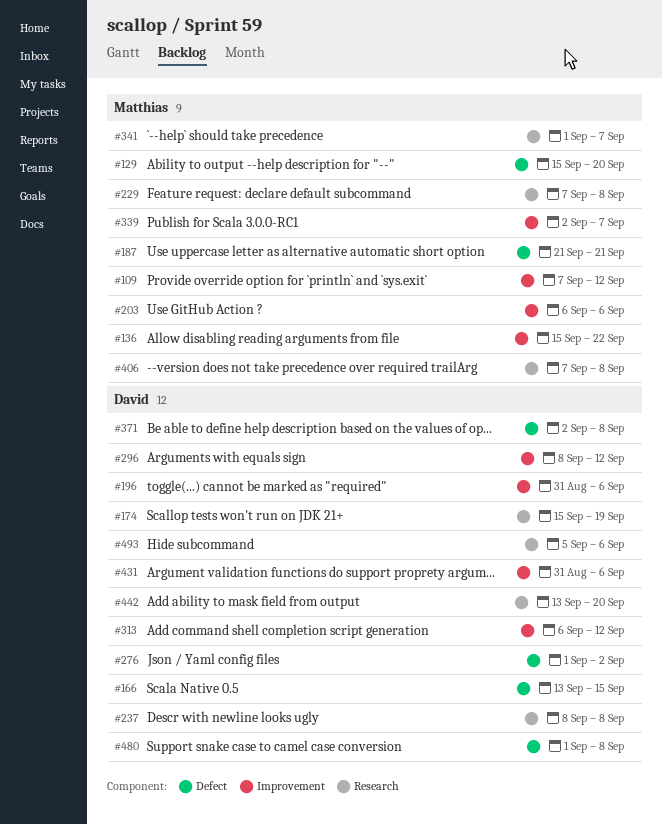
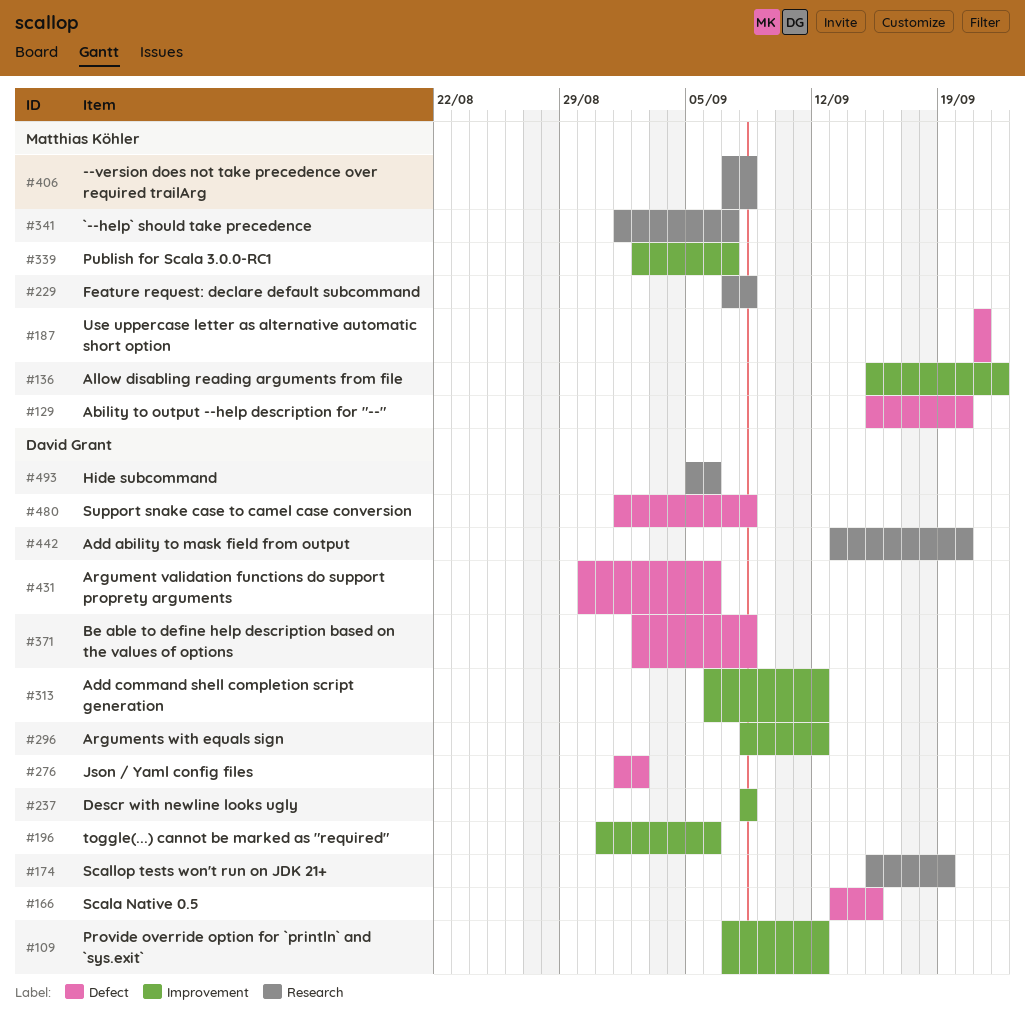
#109, owner: Matthias Köhler -> David Grant
#203: present -> none
#237, label: Research -> Improvement
#431, label: Improvement -> Defect
#431, start: Aug 31 -> Aug 30

